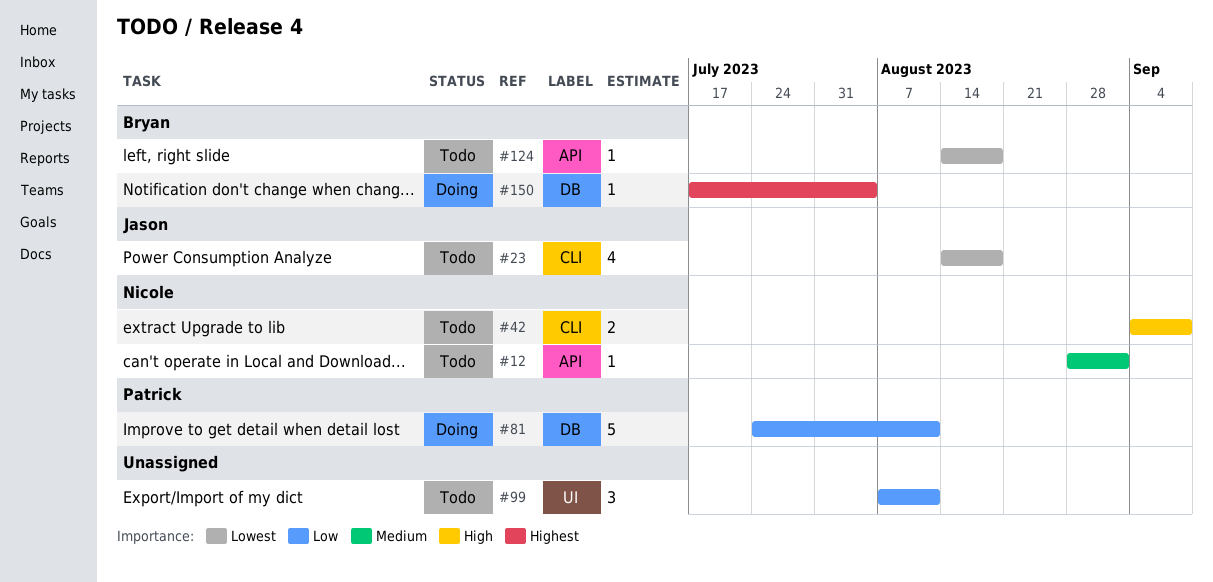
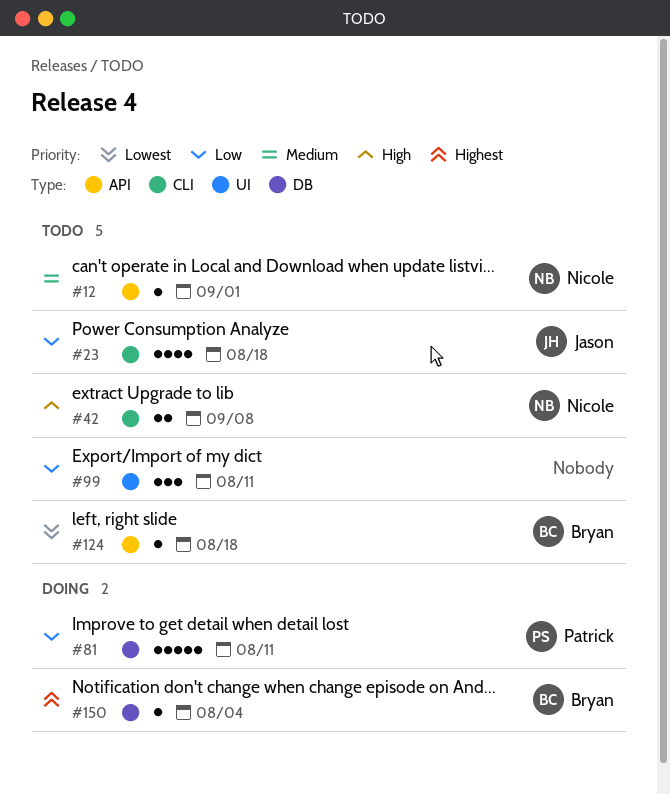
#23, priority: Lowest -> Low

